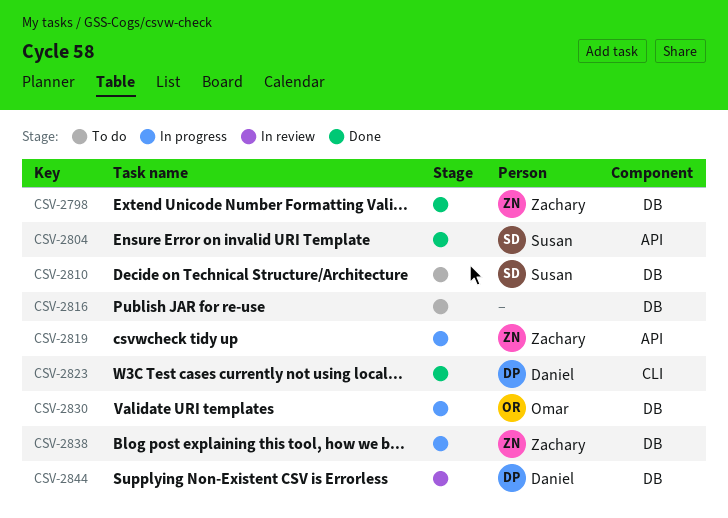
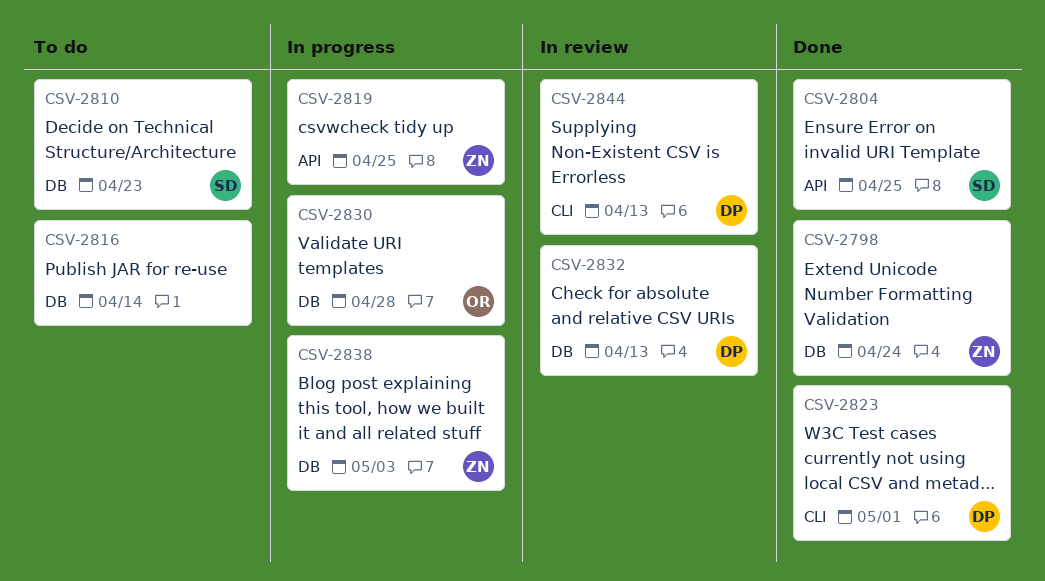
CSV-2832: none -> present
CSV-2844, label: DB -> CLI

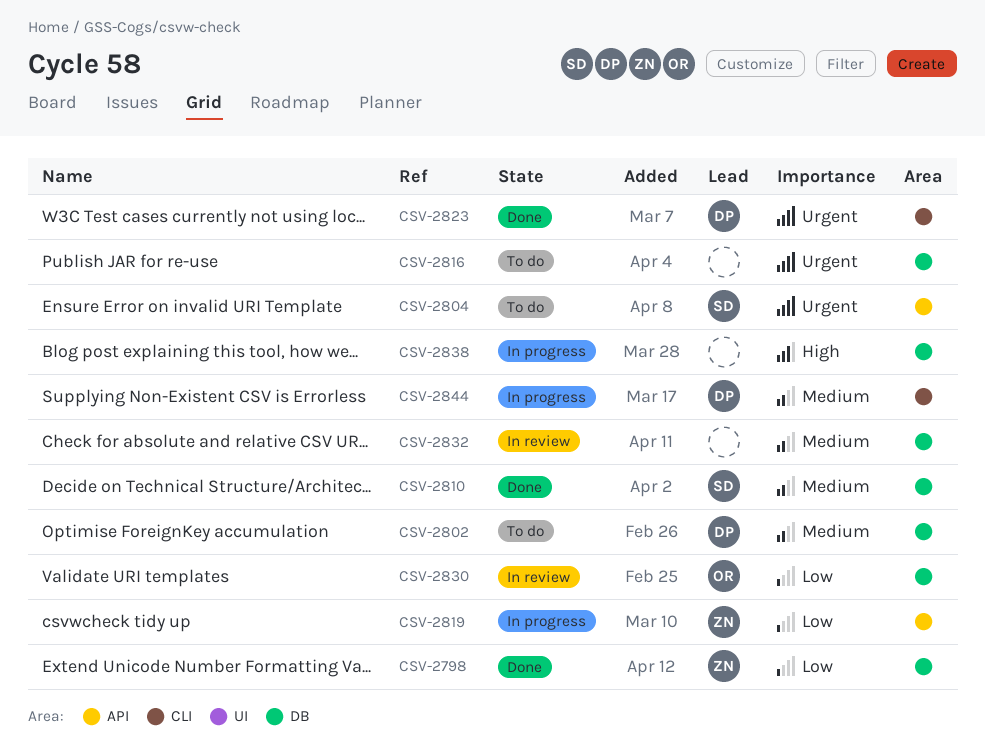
CSV-2802: none -> present
CSV-2804, status: Done -> To do
CSV-2810, status: To do -> Done
CSV-2830, status: In progress -> In review
CSV-2832, owner: DP -> none
CSV-2838, owner: ZN -> none
CSV-2844, status: In review -> In progress

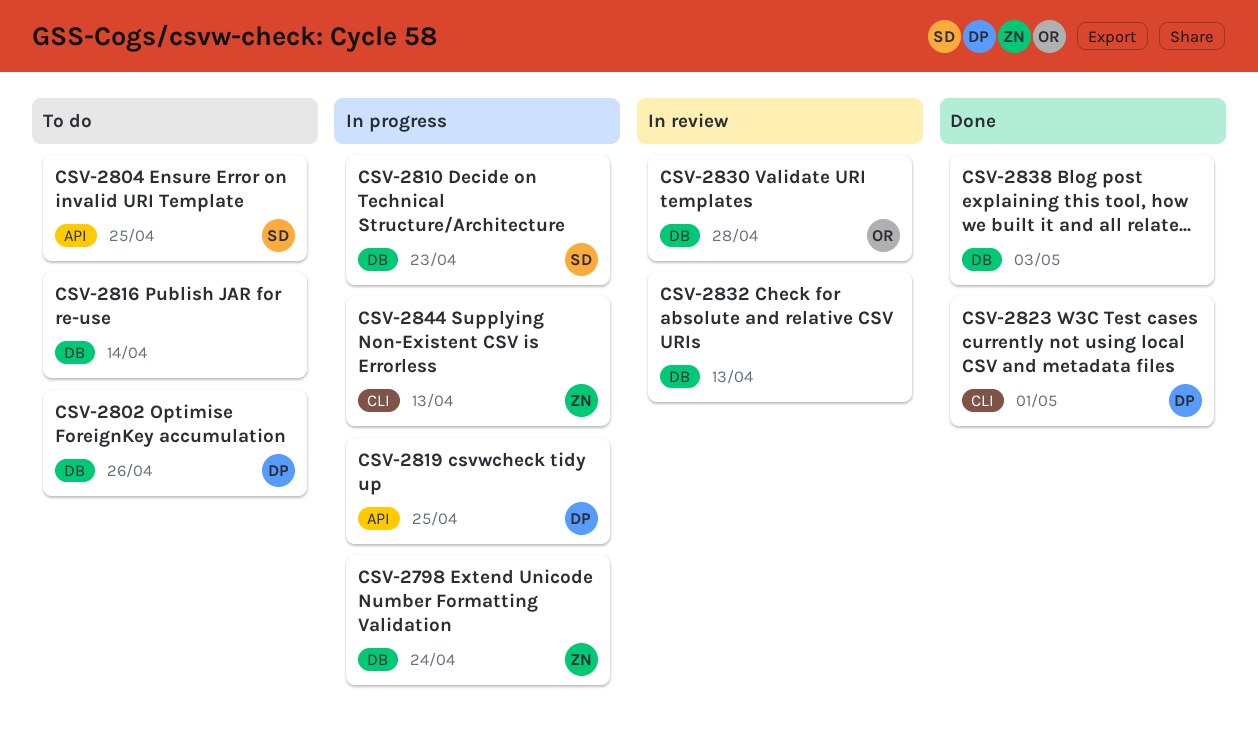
CSV-2798, status: Done -> In progress
CSV-2810, status: Done -> In progress
CSV-2819, owner: ZN -> DP
CSV-2838, status: In progress -> Done
CSV-2844, owner: DP -> ZN

